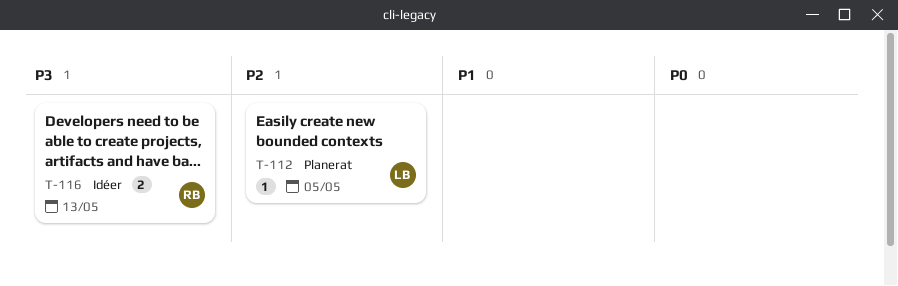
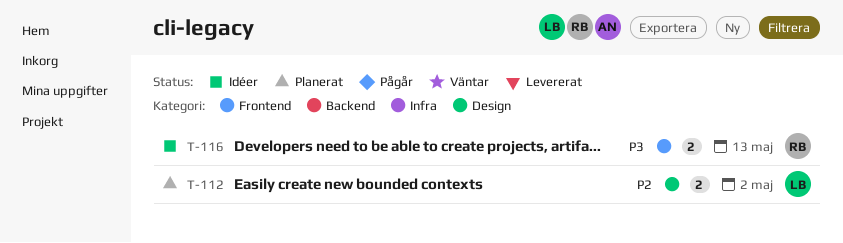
T-112, estimate: 1 -> 2
T-112, due: May 5 -> May 2

